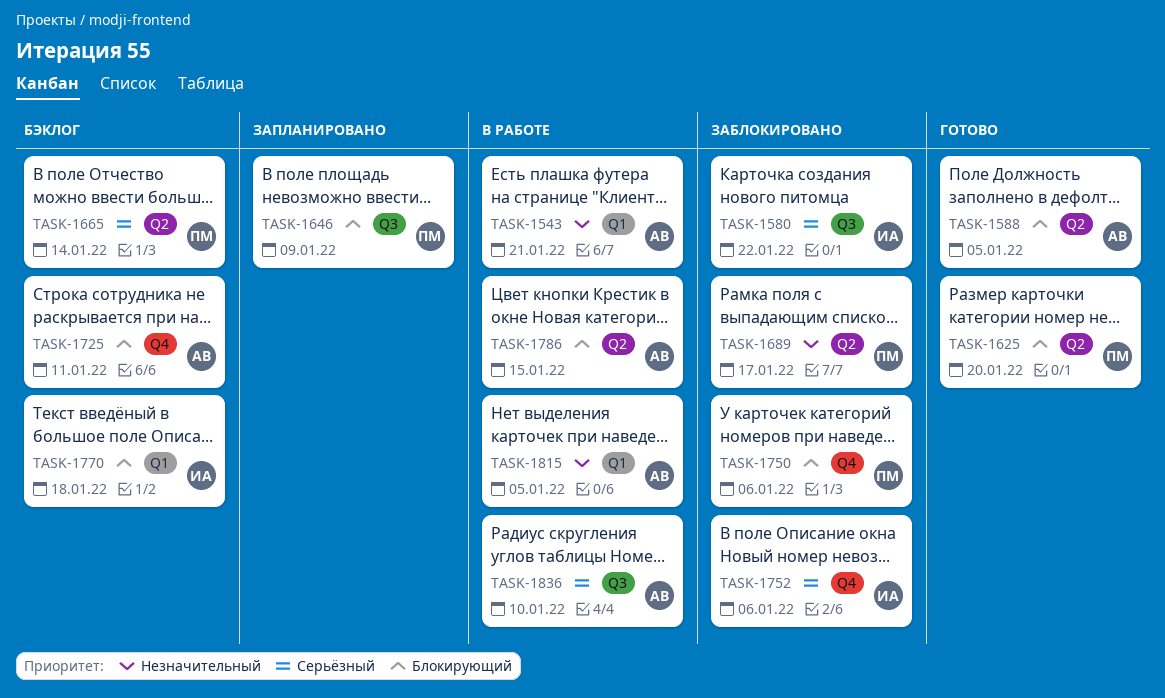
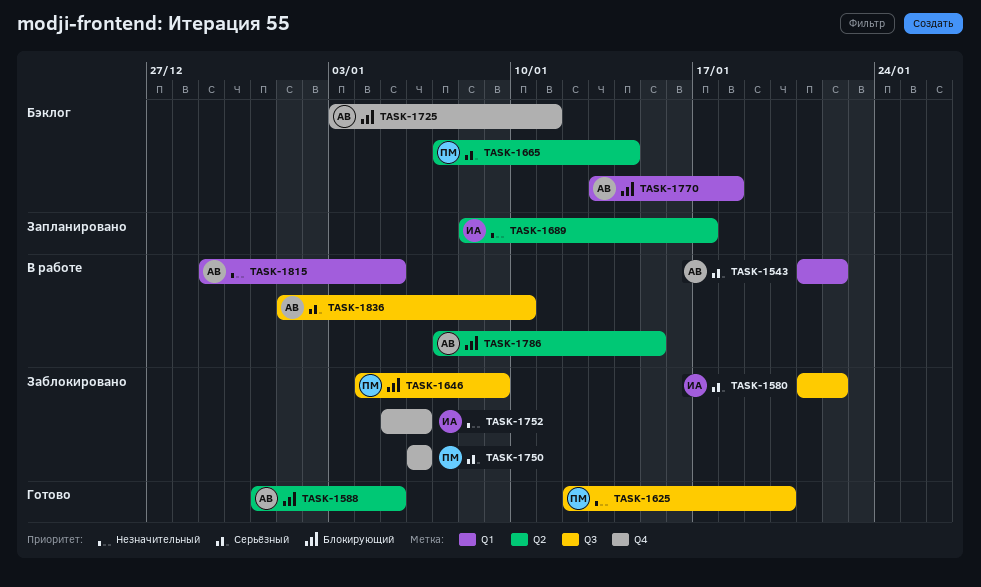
TASK-1543, priority: Незначительный -> Серьёзный
TASK-1543, due: Jan 21 -> Jan 22
TASK-1625, priority: Блокирующий -> Незначительный
TASK-1625, label: Q2 -> Q3
TASK-1646, status: Запланировано -> Заблокировано
TASK-1689, status: Заблокировано -> Запланировано
TASK-1689, owner: ПМ -> ИА
TASK-1750, priority: Блокирующий -> Серьёзный
TASK-1752, priority: Серьёзный -> Незначительный
TASK-1770, owner: ИА -> АВ

